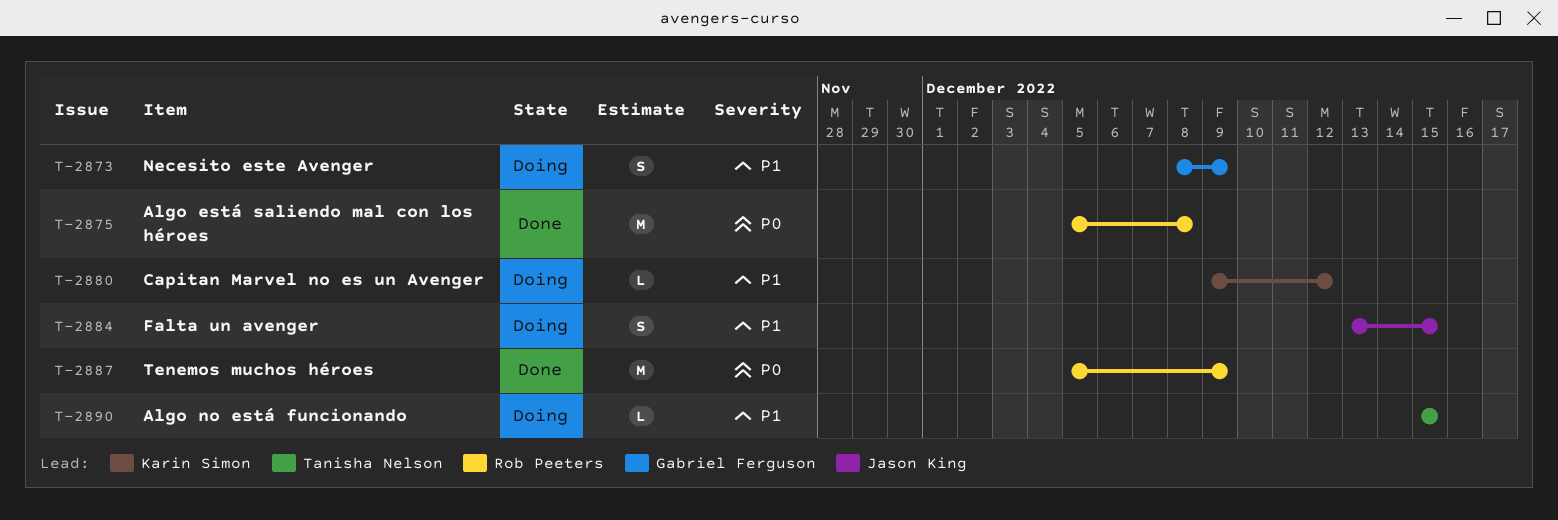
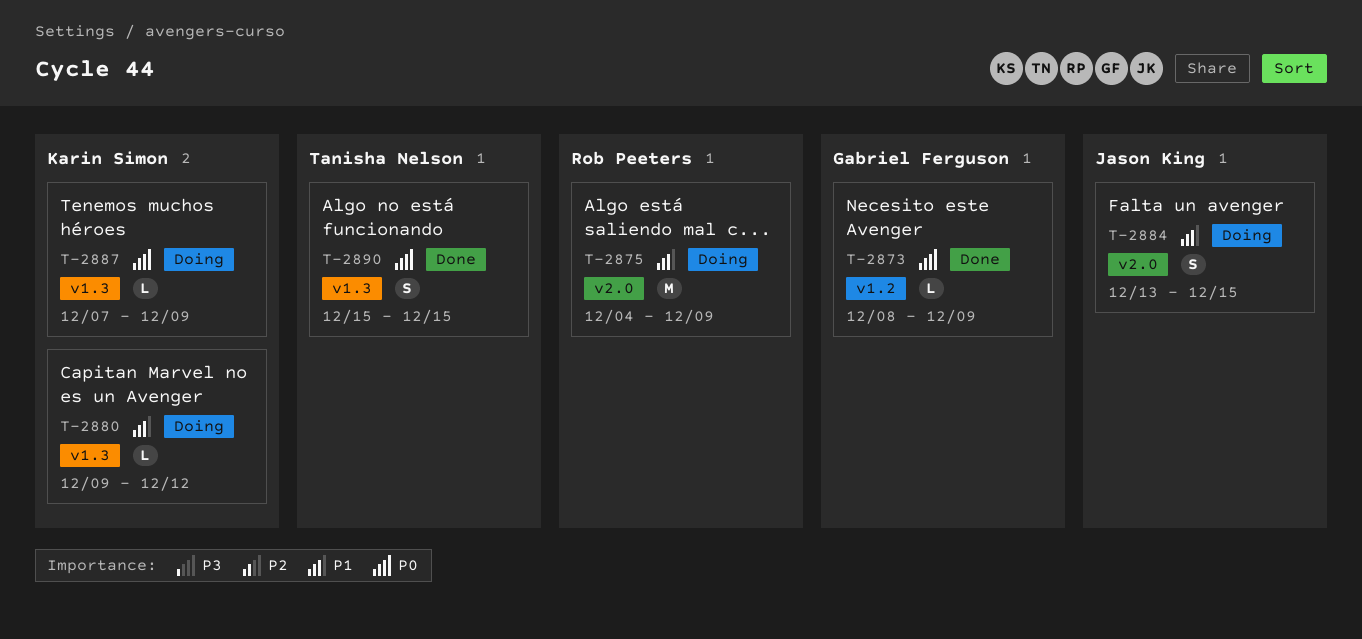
T-2873, status: Doing -> Done
T-2873, priority: P1 -> P0
T-2873, estimate: S -> L
T-2875, status: Done -> Doing
T-2875, priority: P0 -> P1
T-2875, start: Dec 5 -> Dec 4
T-2875, due: Dec 8 -> Dec 9
T-2887, status: Done -> Doing
T-2887, owner: Rob Peeters -> Karin Simon
T-2887, estimate: M -> L
T-2887, start: Dec 5 -> Dec 7
T-2890, status: Doing -> Done
T-2890, priority: P1 -> P0
T-2890, estimate: L -> S

